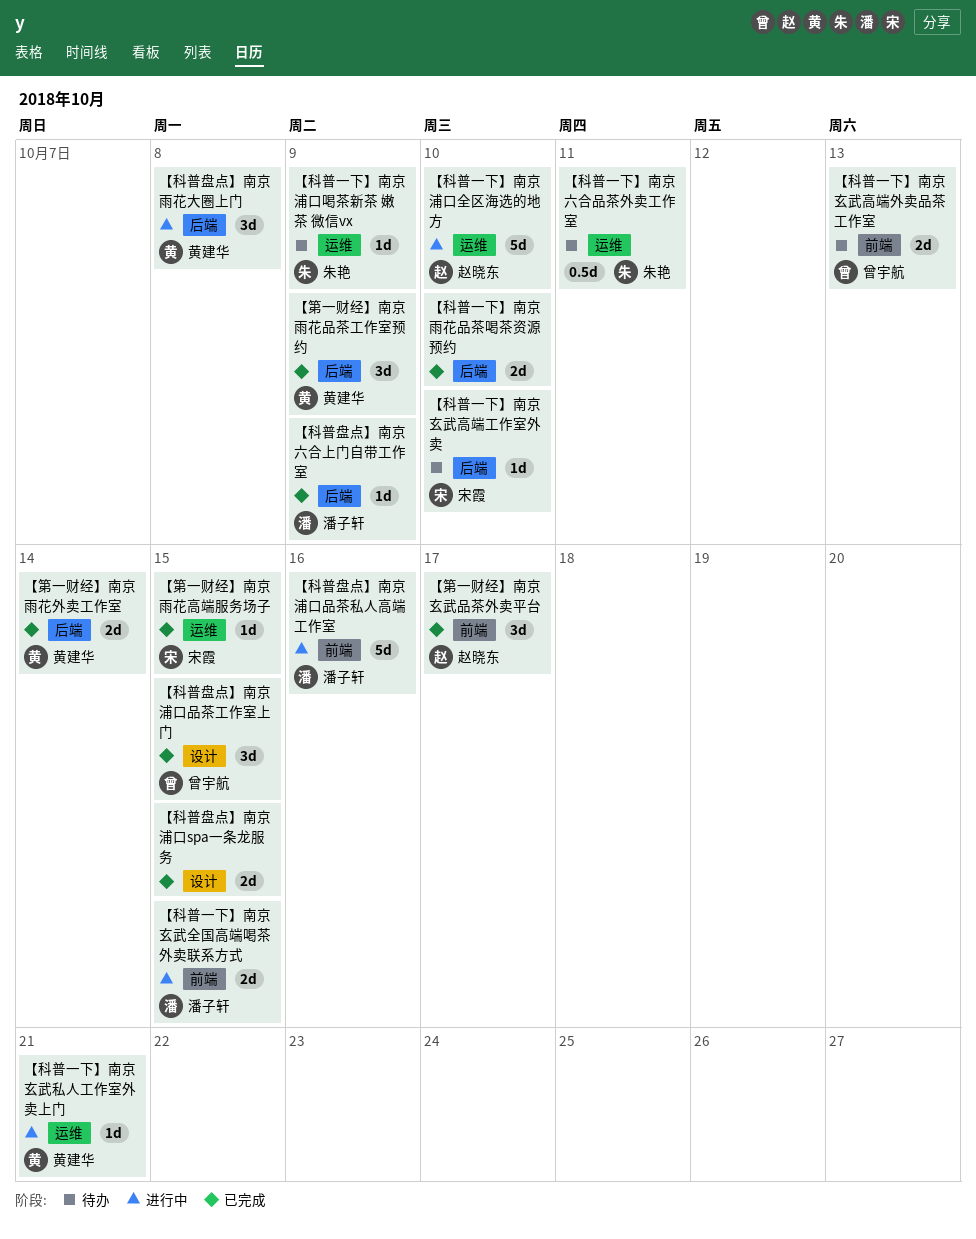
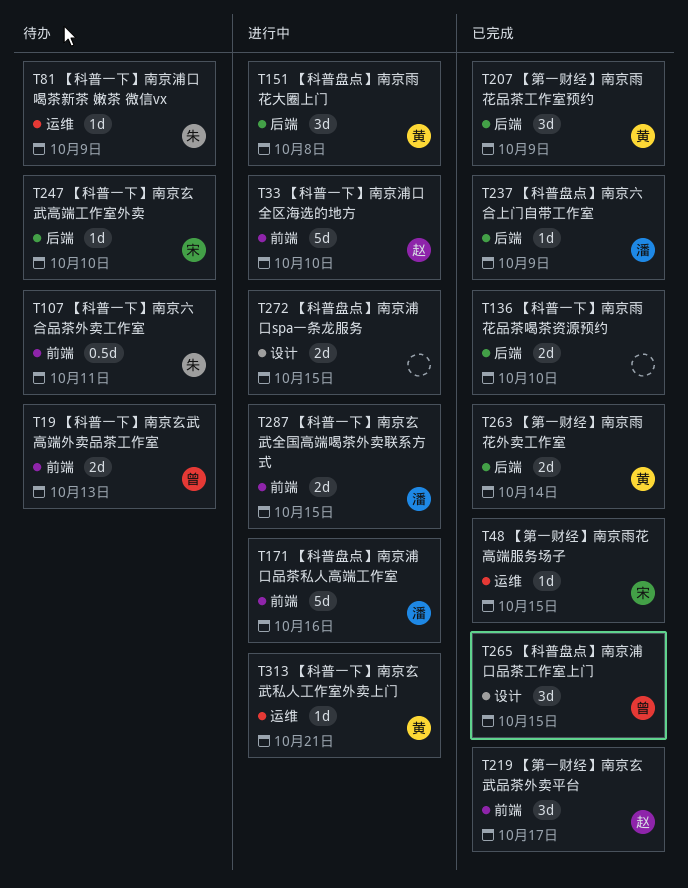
【科普一下】南京六合品茶外卖工作室, label: 运维 -> 前端
【科普一下】南京浦口全区海选的地方, label: 运维 -> 前端
【科普盘点】南京浦口spa一条龙服务, status: 已完成 -> 进行中

